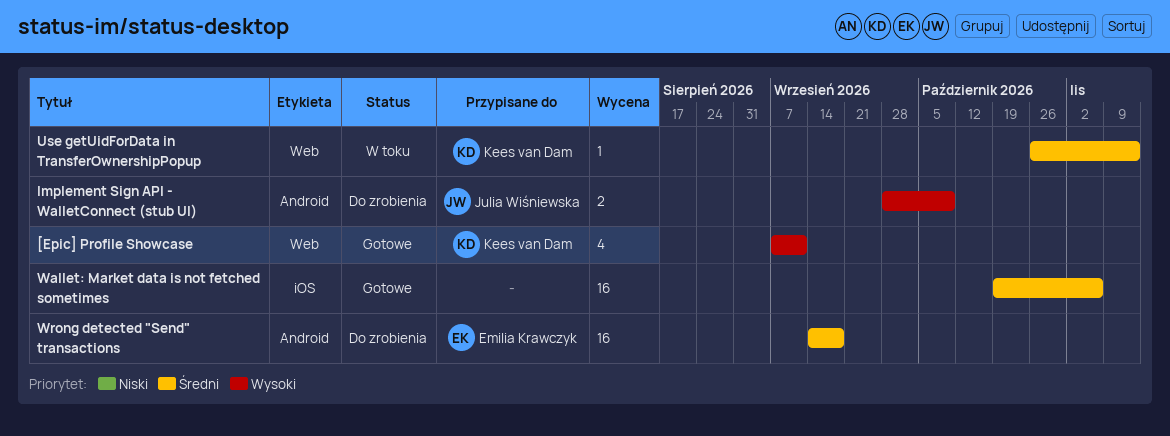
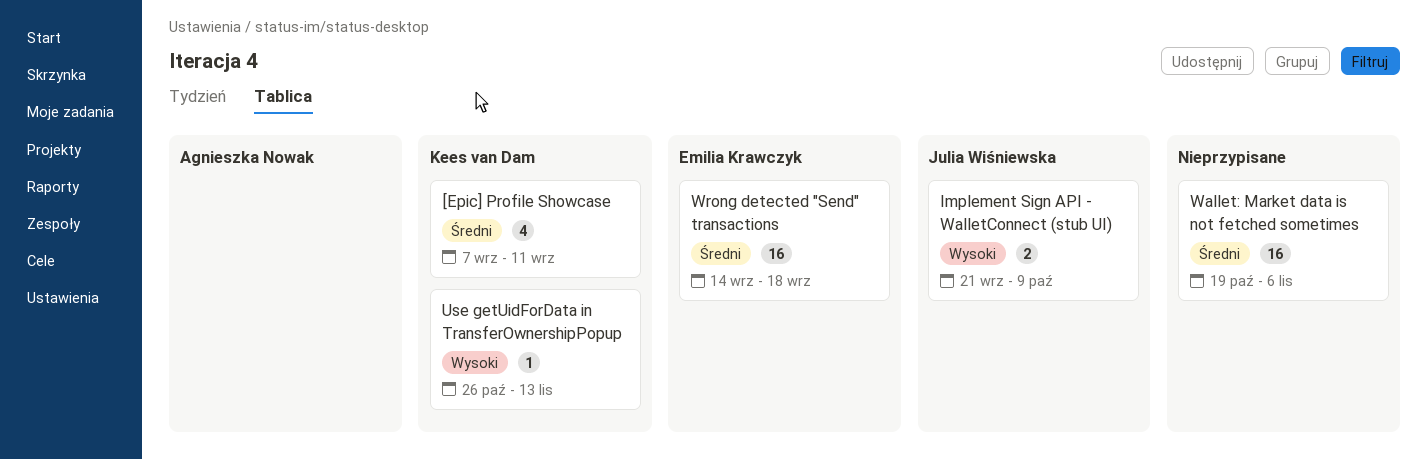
[Epic] Profile Showcase, priority: Wysoki -> Średni
Implement Sign API - WalletConnect (stub UI), start: Sep 28 -> Sep 21
Use getUidForData in TransferOwnershipPopup, priority: Średni -> Wysoki

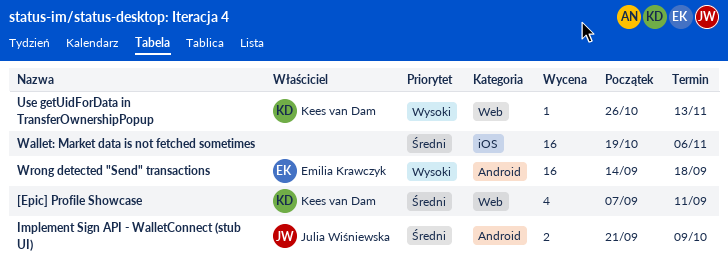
Implement Sign API - WalletConnect (stub UI), priority: Wysoki -> Średni
Wrong detected "Send" transactions, priority: Średni -> Wysoki

